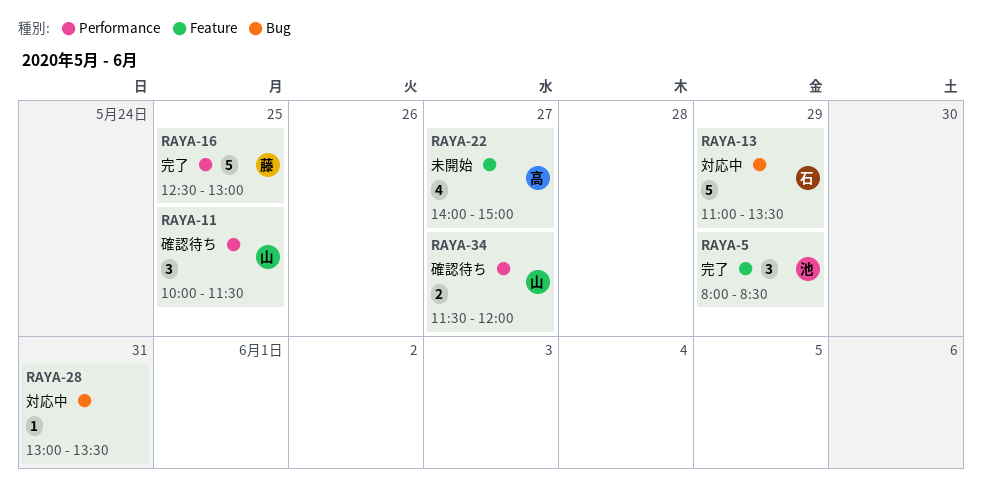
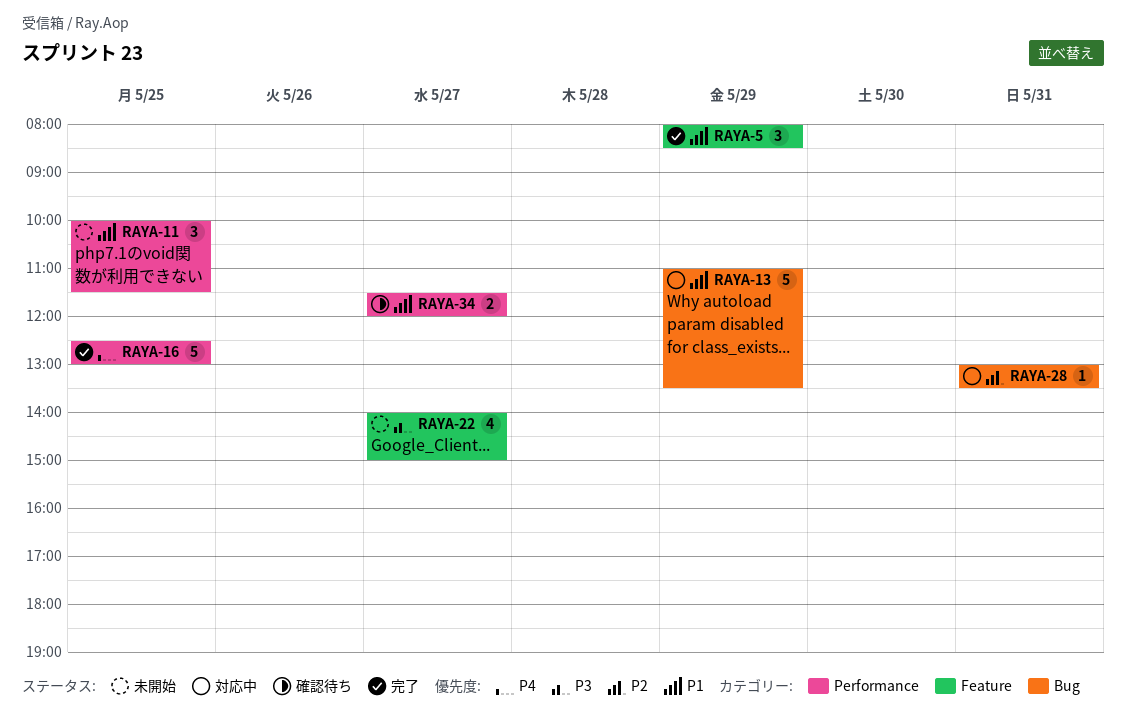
RAYA-11, status: 確認待ち -> 未開始

